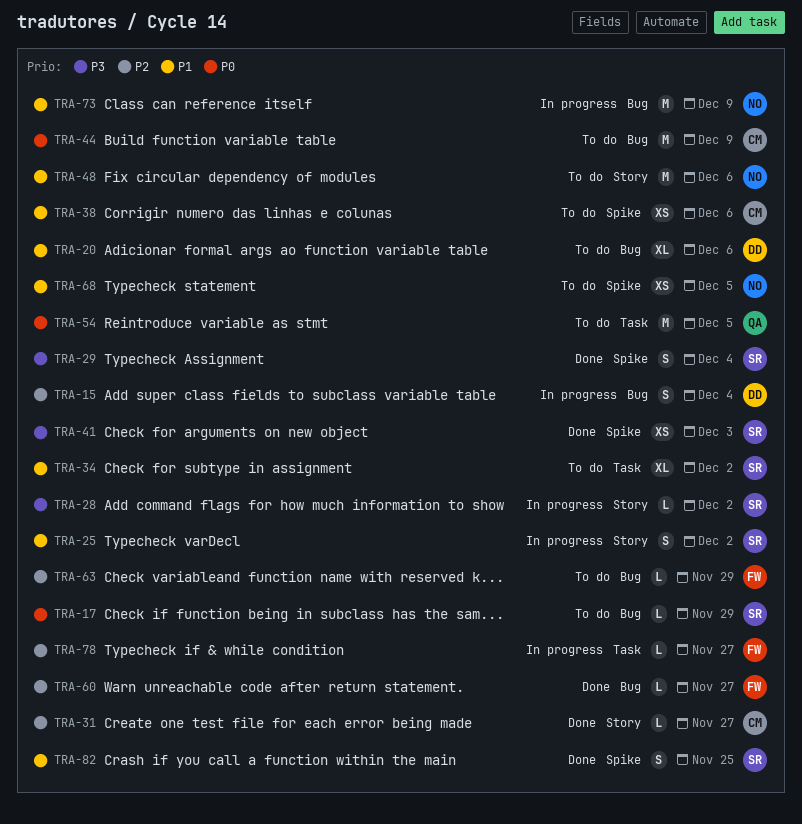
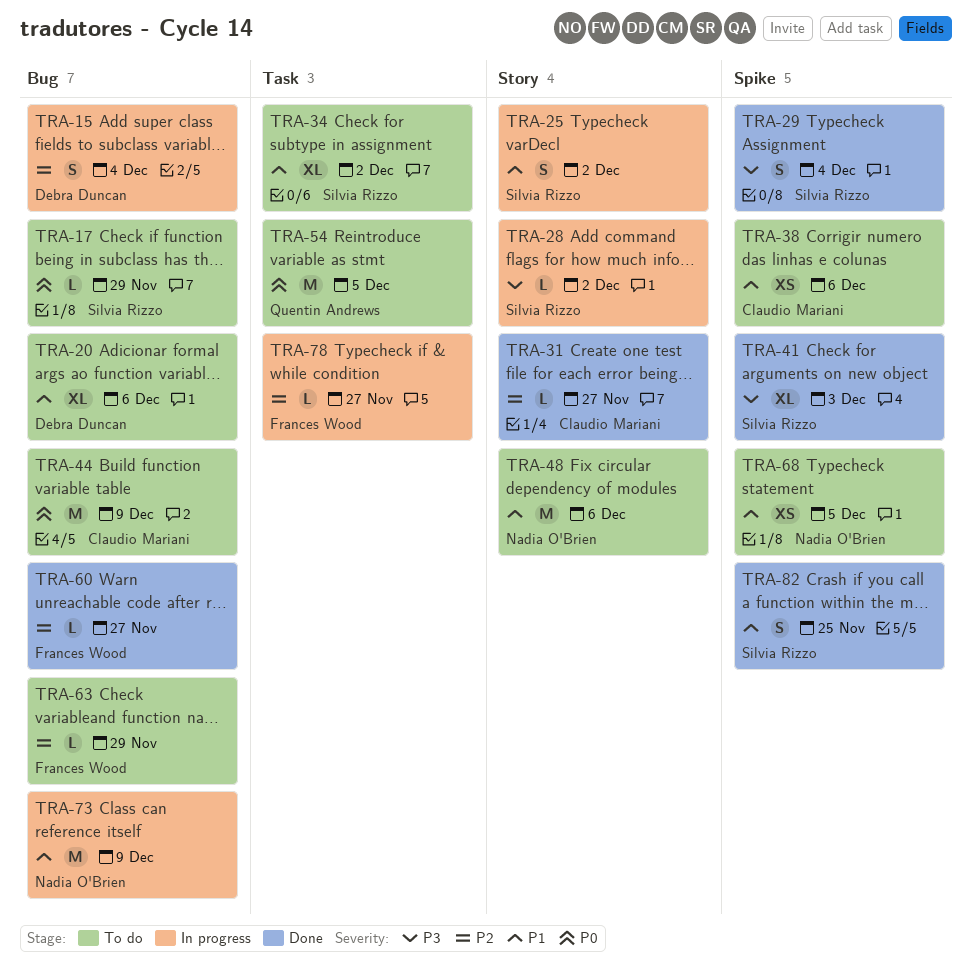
TRA-41, estimate: XS -> XL

